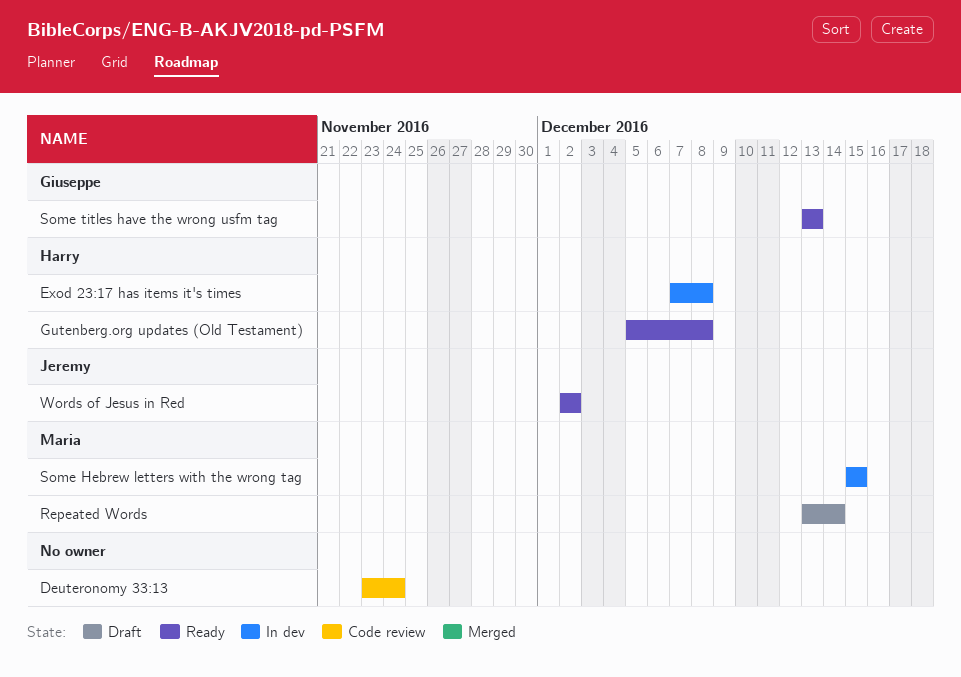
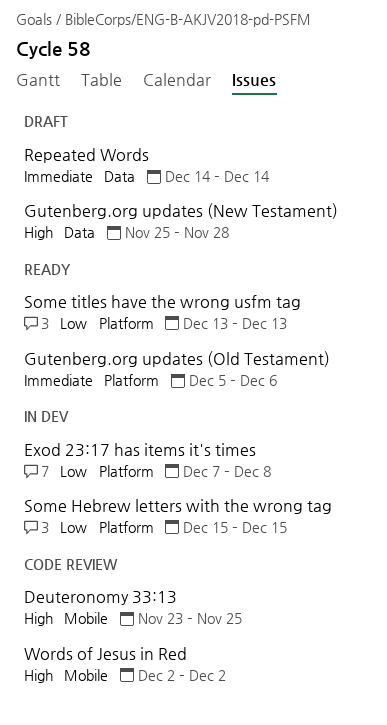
Deuteronomy 33:13, due: Nov 24 -> Nov 25
Gutenberg.org updates (New Testament): none -> present
Gutenberg.org updates (Old Testament), due: Dec 8 -> Dec 6
Repeated Words, start: Dec 13 -> Dec 14
Words of Jesus in Red, status: Ready -> Code review

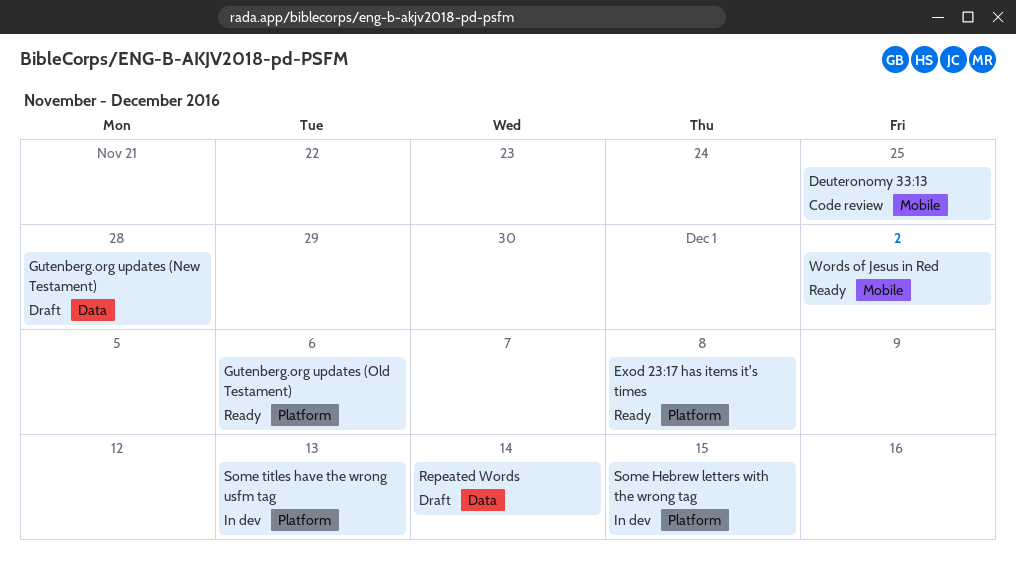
Exod 23:17 has items it's times, status: In dev -> Ready
Some titles have the wrong usfm tag, status: Ready -> In dev
Words of Jesus in Red, status: Code review -> Ready

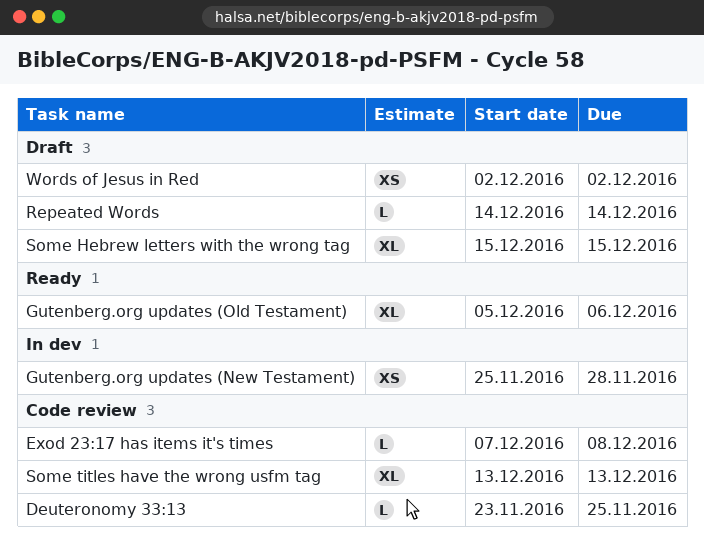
Exod 23:17 has items it's times, status: Ready -> Code review
Gutenberg.org updates (New Testament), status: Draft -> In dev
Some Hebrew letters with the wrong tag, status: In dev -> Draft
Some titles have the wrong usfm tag, status: In dev -> Code review
Words of Jesus in Red, status: Ready -> Draft

